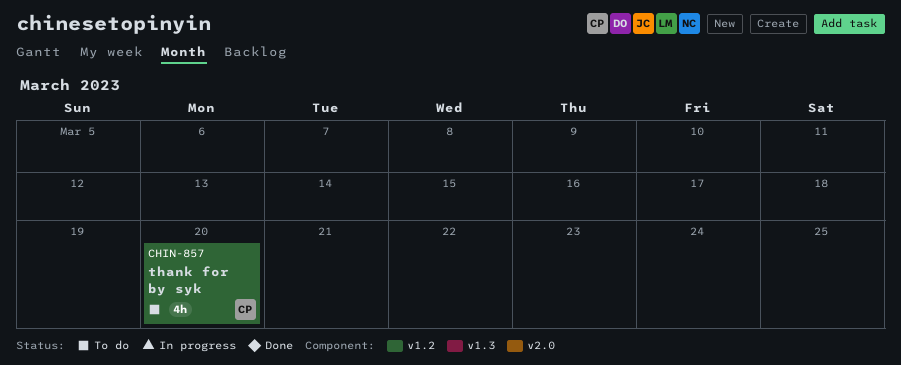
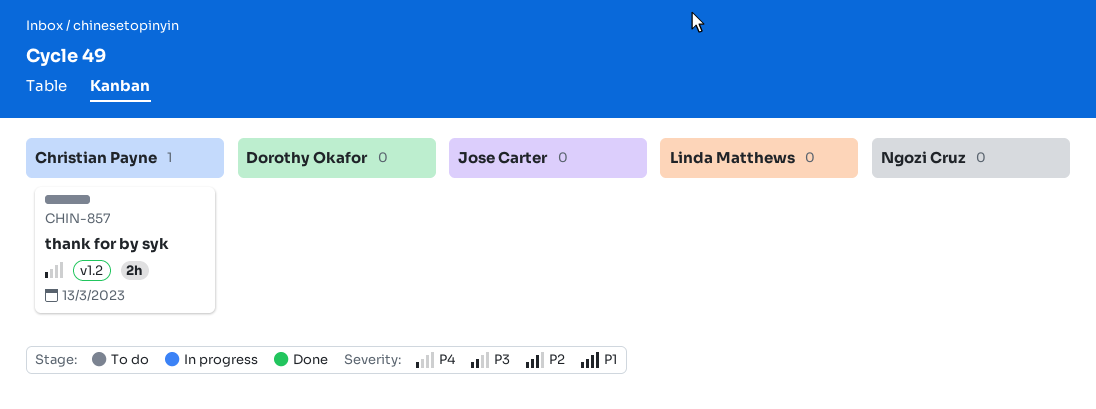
CHIN-857, estimate: 4h -> 2h
CHIN-857, due: Mar 20 -> Mar 13

